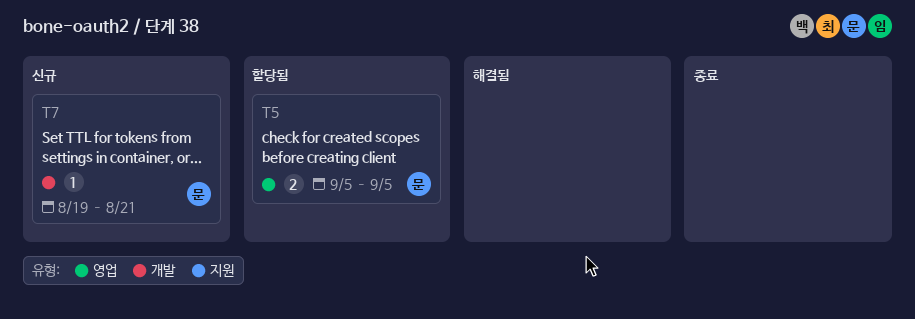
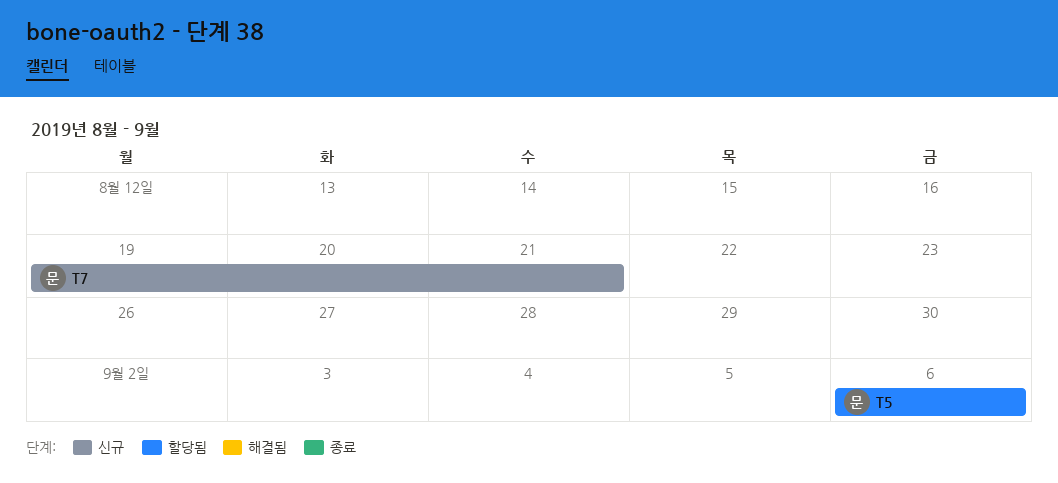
T5, start: Sep 5 -> Sep 6
T5, due: Sep 5 -> Sep 6

